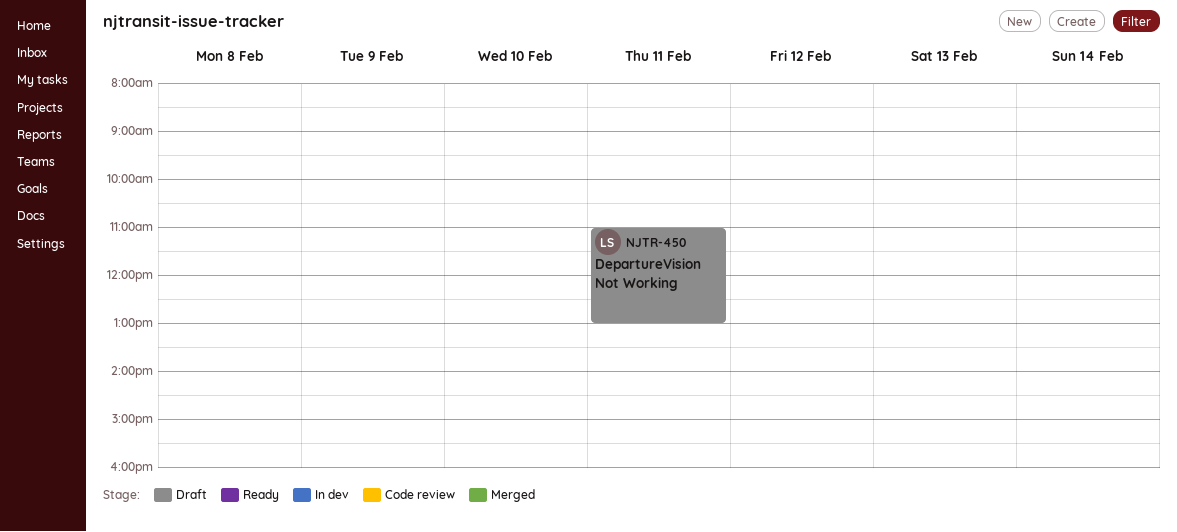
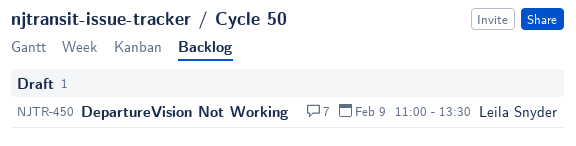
NJTR-450, day: Feb 11 -> Feb 9
NJTR-450, ends: 13:00 -> 13:30

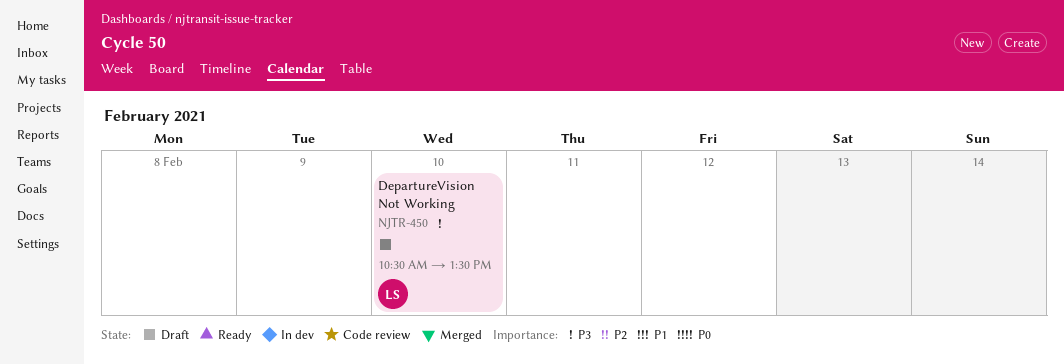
NJTR-450, day: Feb 9 -> Feb 10
NJTR-450, begins: 11:00 -> 10:30

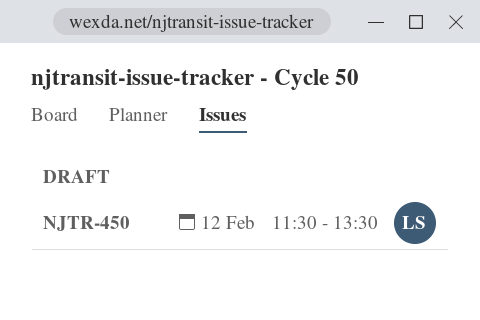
NJTR-450, day: Feb 10 -> Feb 12
NJTR-450, begins: 10:30 -> 11:30

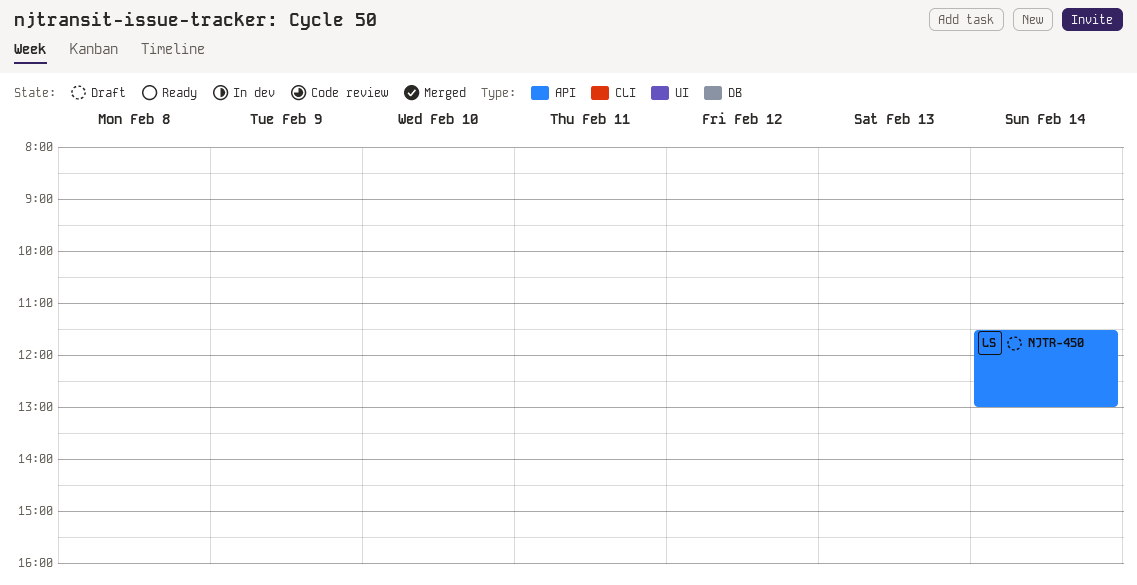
NJTR-450, day: Feb 12 -> Feb 14
NJTR-450, ends: 13:30 -> 13:00

